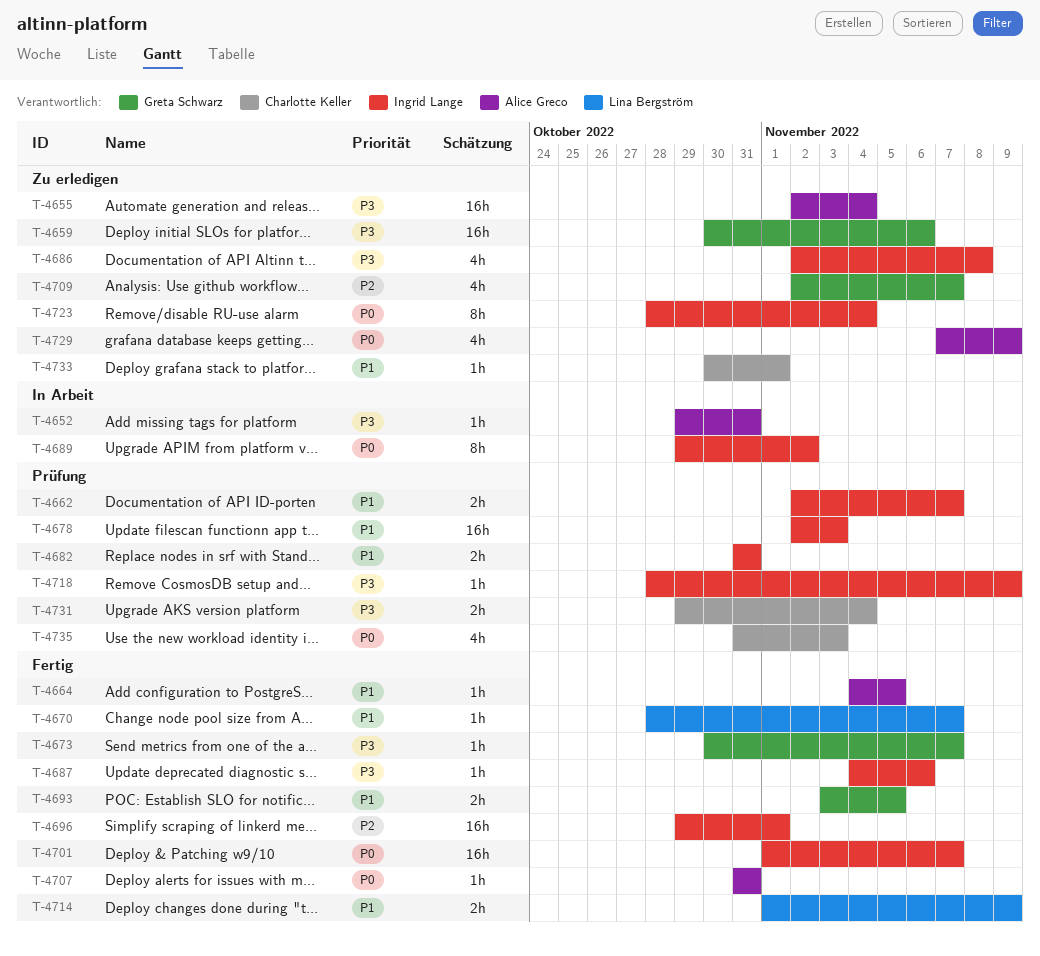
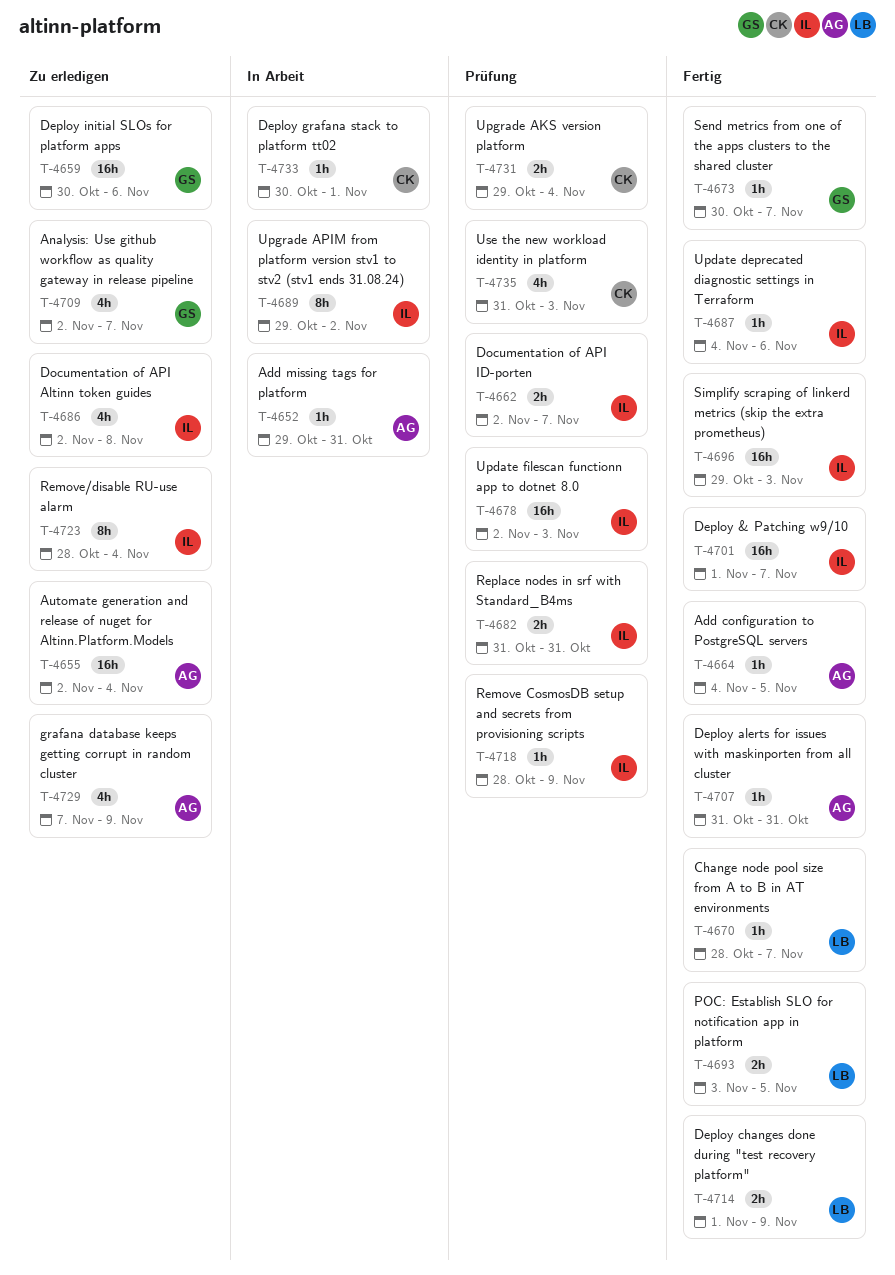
T-4693, owner: Greta Schwarz -> Lina Bergström
T-4696, due: Nov 1 -> Nov 3
T-4733, status: Zu erledigen -> In Arbeit

